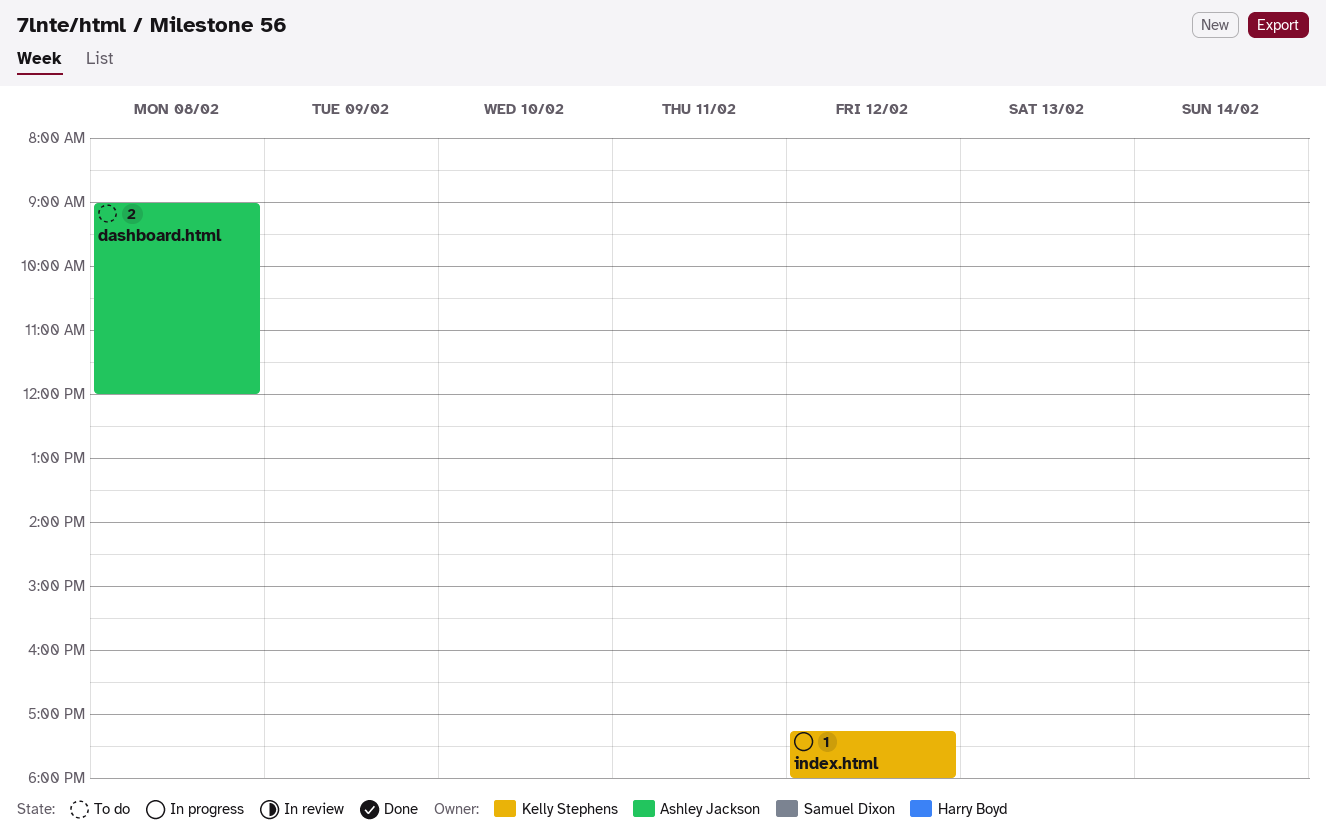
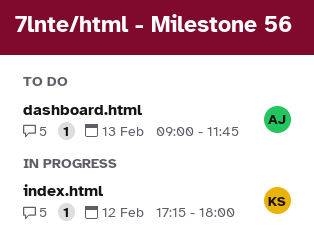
dashboard.html, estimate: 2 -> 1
dashboard.html, day: Feb 8 -> Feb 13
dashboard.html, ends: 12:00 -> 11:45

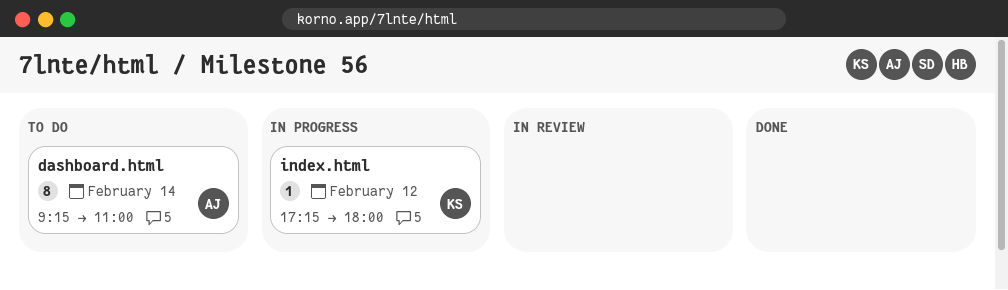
dashboard.html, estimate: 1 -> 8
dashboard.html, day: Feb 13 -> Feb 14
dashboard.html, begins: 09:00 -> 09:15
dashboard.html, ends: 11:45 -> 11:00

